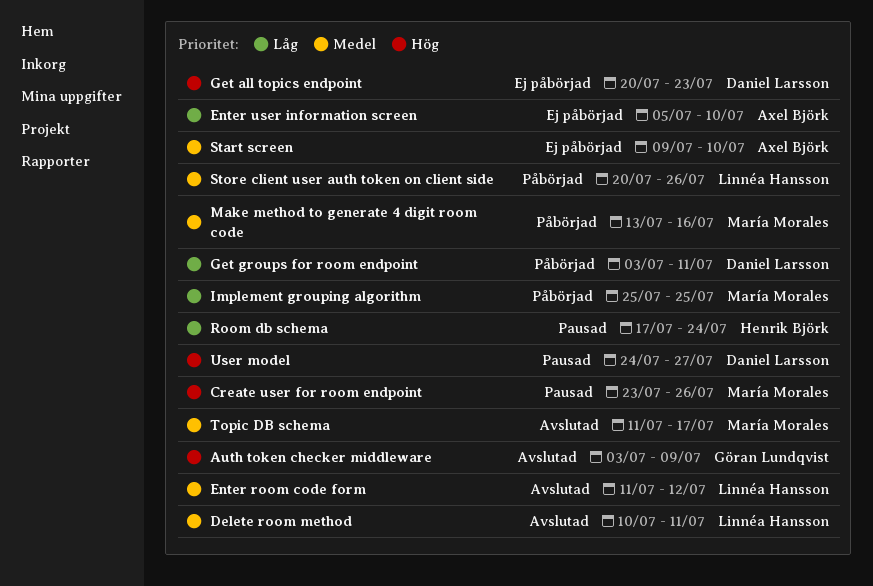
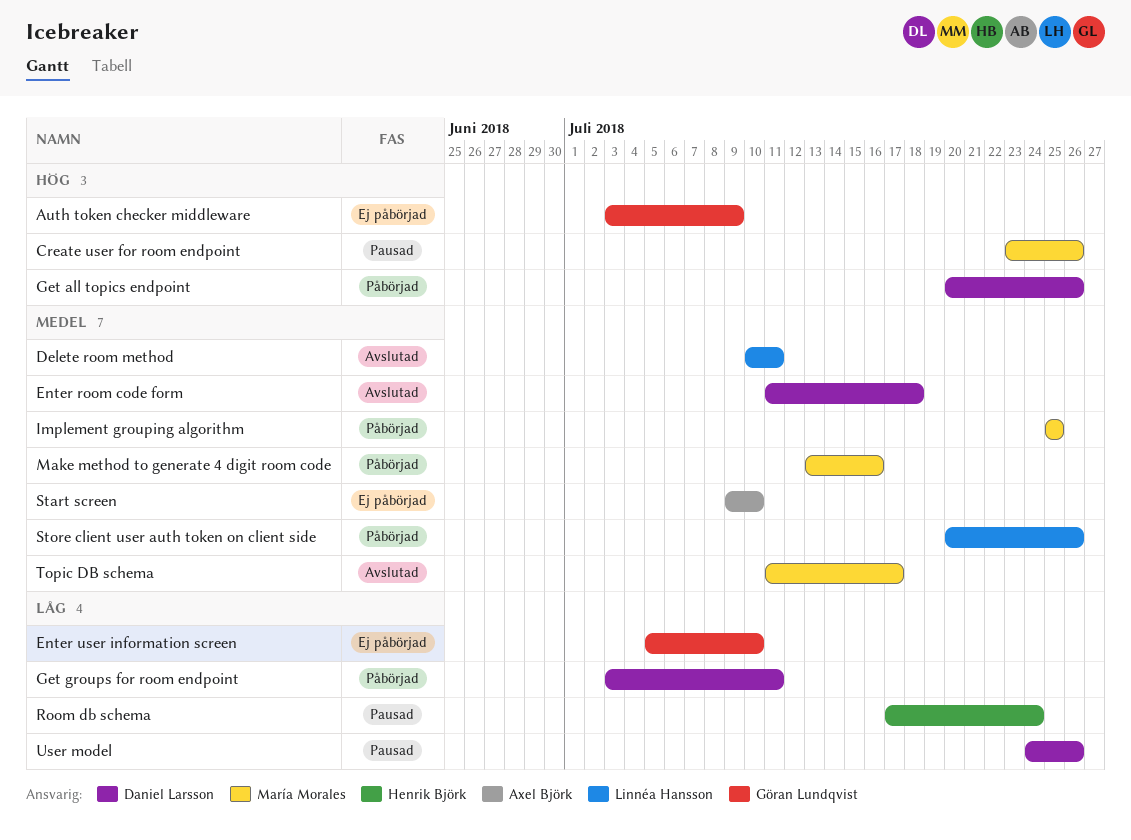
Auth token checker middleware, status: Avslutad -> Ej påbörjad
Enter room code form, owner: Linnéa Hansson -> Daniel Larsson
Enter room code form, due: Jul 12 -> Jul 18
Enter user information screen, owner: Axel Björk -> Göran Lundqvist
Get all topics endpoint, status: Ej påbörjad -> Påbörjad
Get all topics endpoint, due: Jul 23 -> Jul 26
Implement grouping algorithm, priority: Låg -> Medel
User model, priority: Hög -> Låg
User model, due: Jul 27 -> Jul 26

